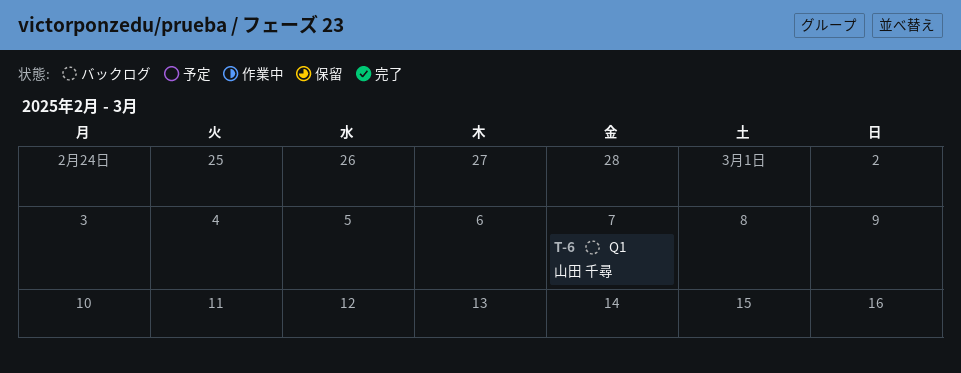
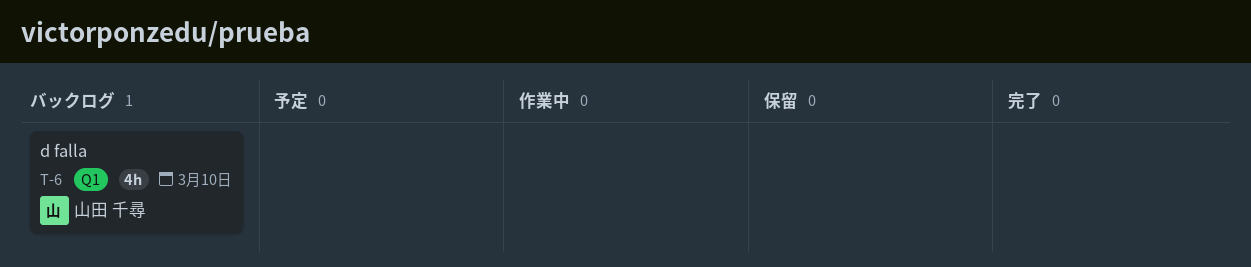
T-6, due: Mar 7 -> Mar 10

